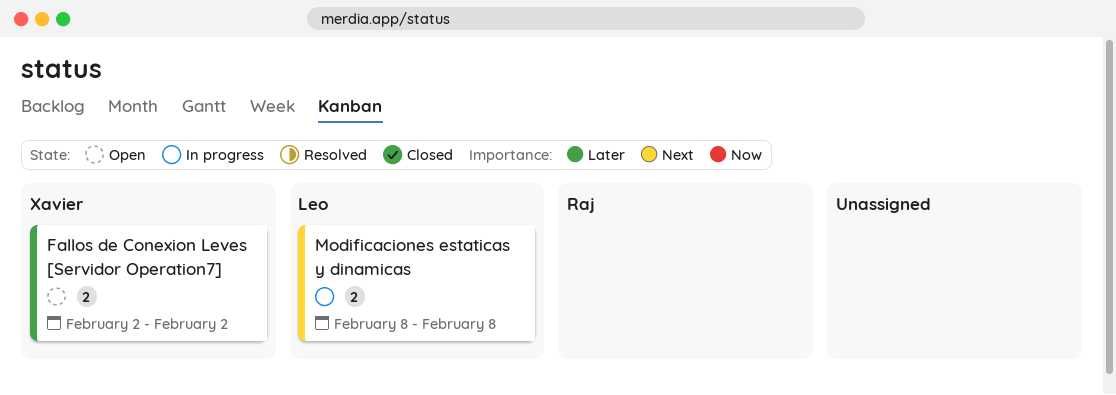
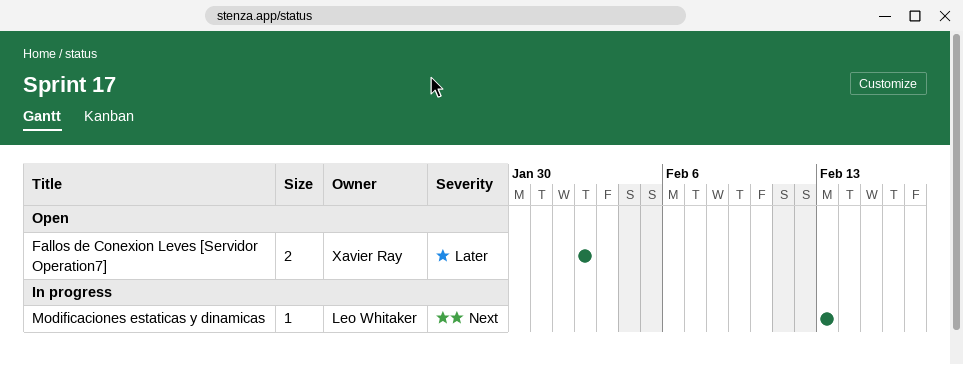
Modificaciones estaticas y dinamicas, estimate: 2 -> 1
Modificaciones estaticas y dinamicas, start: Feb 8 -> Feb 13
Modificaciones estaticas y dinamicas, due: Feb 8 -> Feb 13

